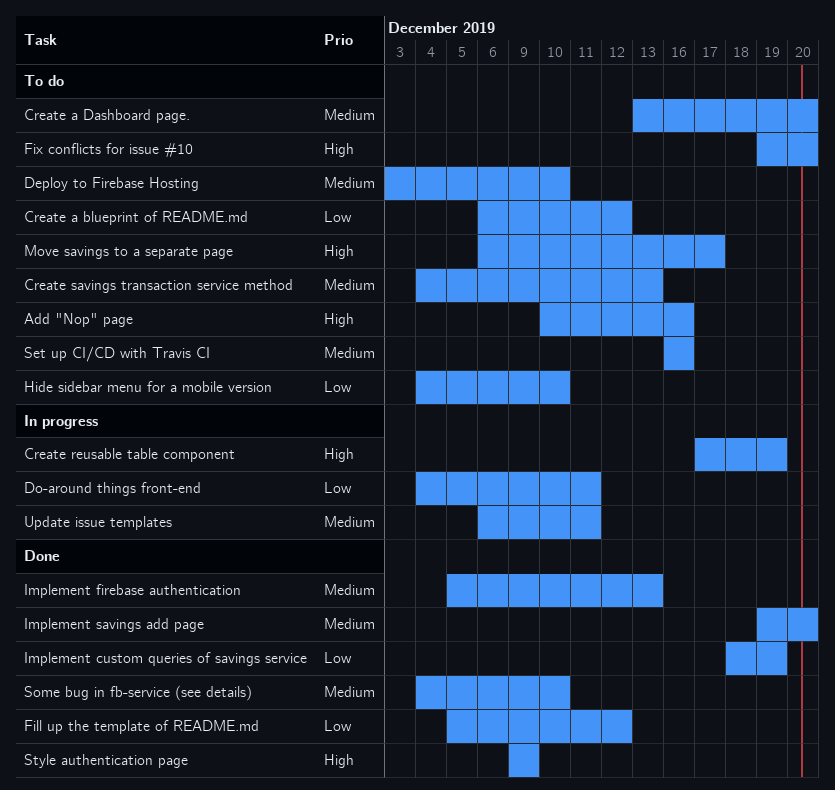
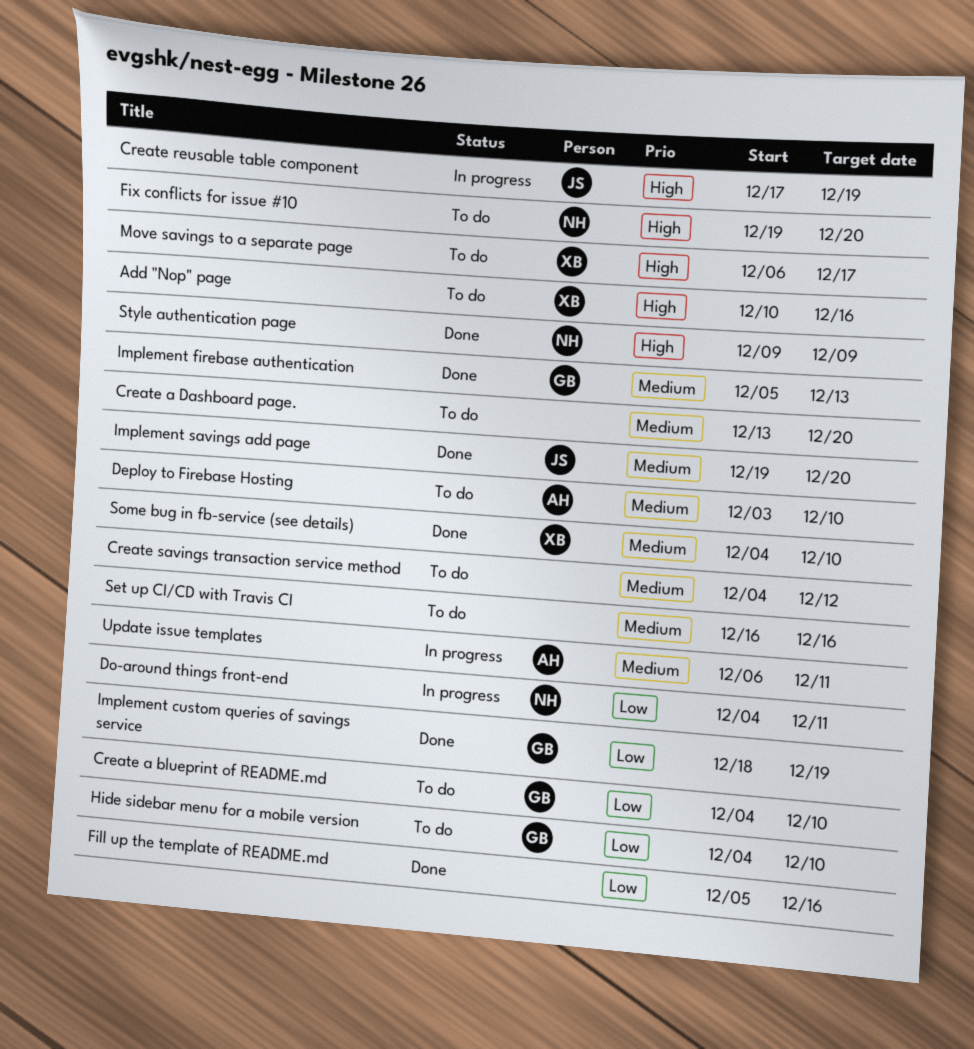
Create a blueprint of README.md, start: Dec 6 -> Dec 4
Create a blueprint of README.md, due: Dec 12 -> Dec 10
Create savings transaction service method, due: Dec 13 -> Dec 12
Fill up the template of README.md, due: Dec 12 -> Dec 16

